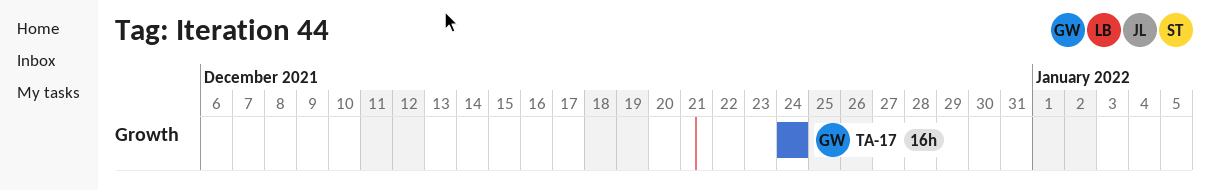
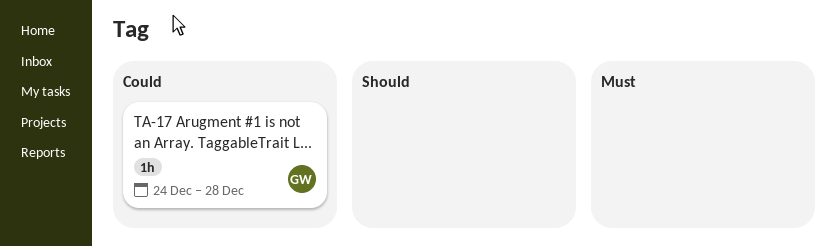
TA-17, estimate: 16h -> 1h
TA-17, due: Dec 24 -> Dec 28

